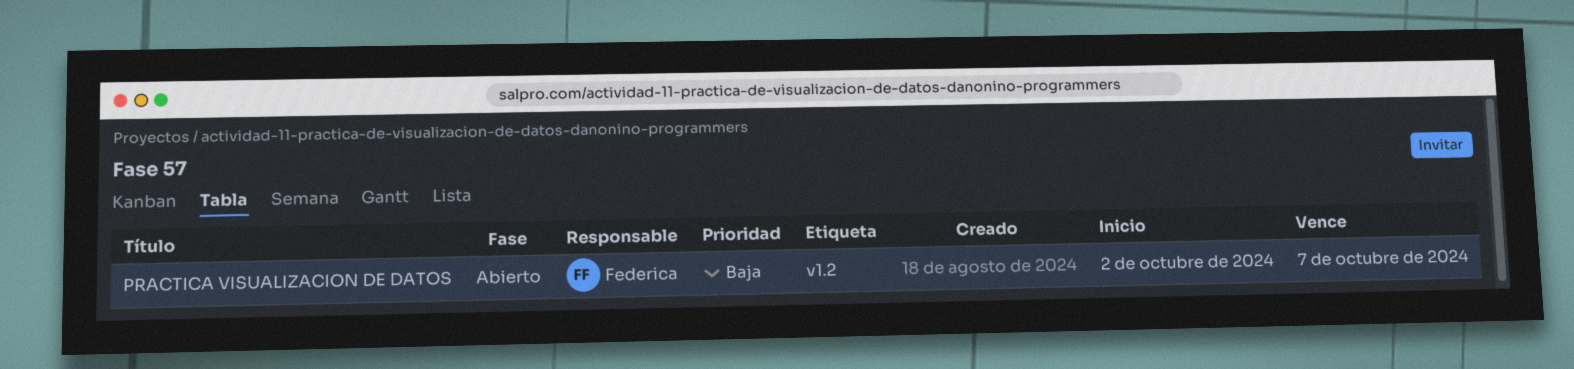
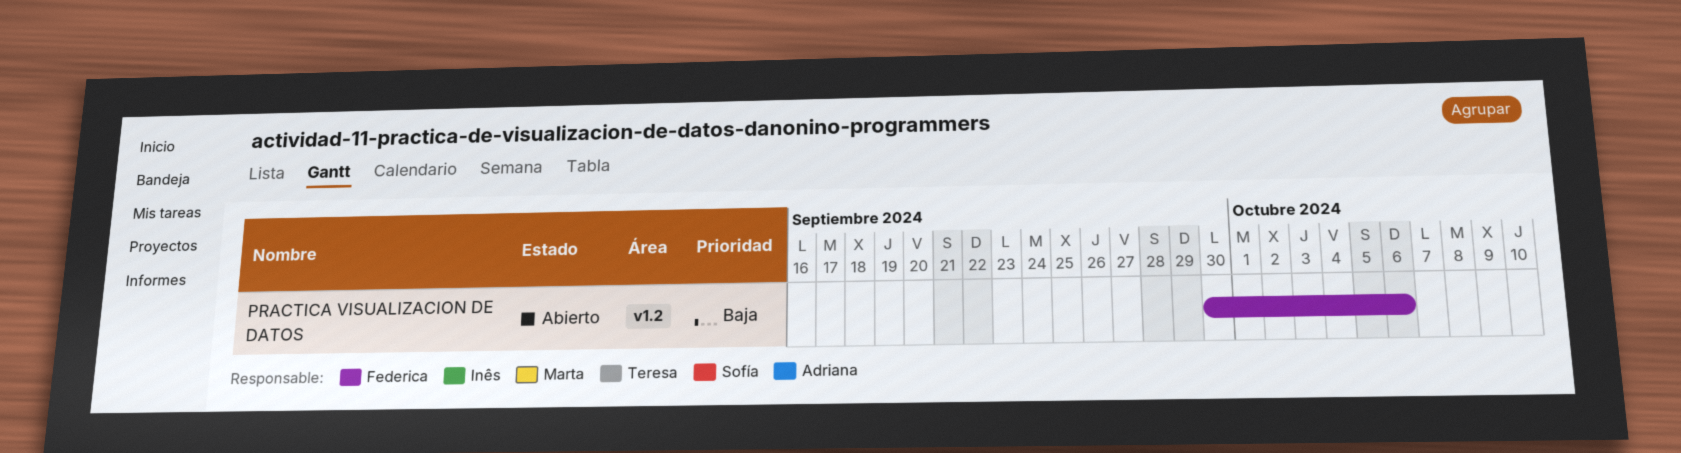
PRACTICA VISUALIZACION DE DATOS, start: Oct 2 -> Sep 30
PRACTICA VISUALIZACION DE DATOS, due: Oct 7 -> Oct 6

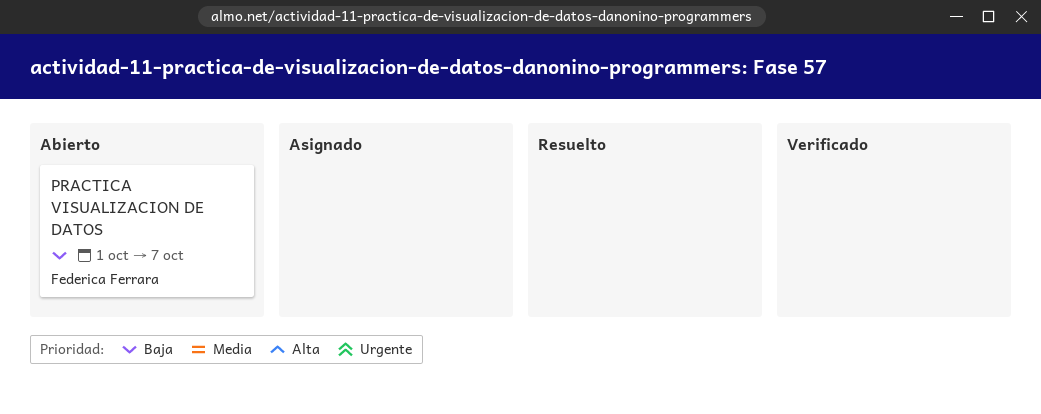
PRACTICA VISUALIZACION DE DATOS, start: Sep 30 -> Oct 1
PRACTICA VISUALIZACION DE DATOS, due: Oct 6 -> Oct 7

